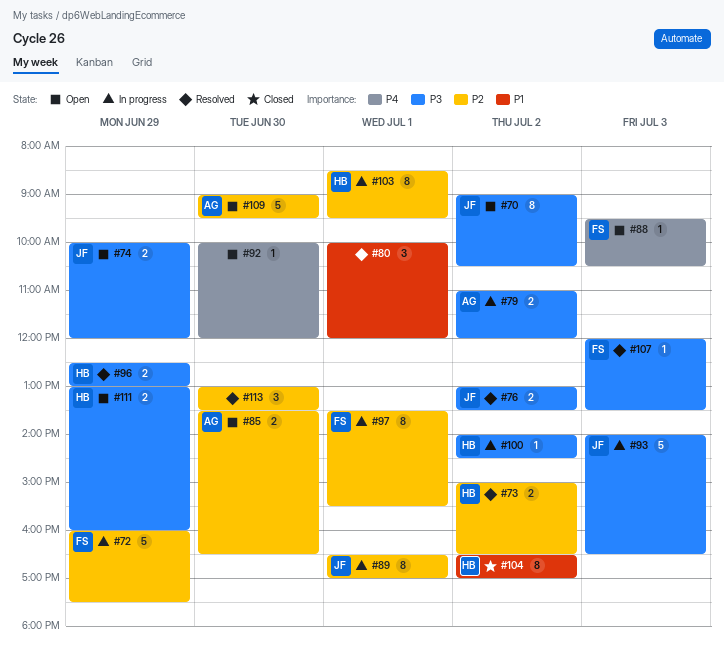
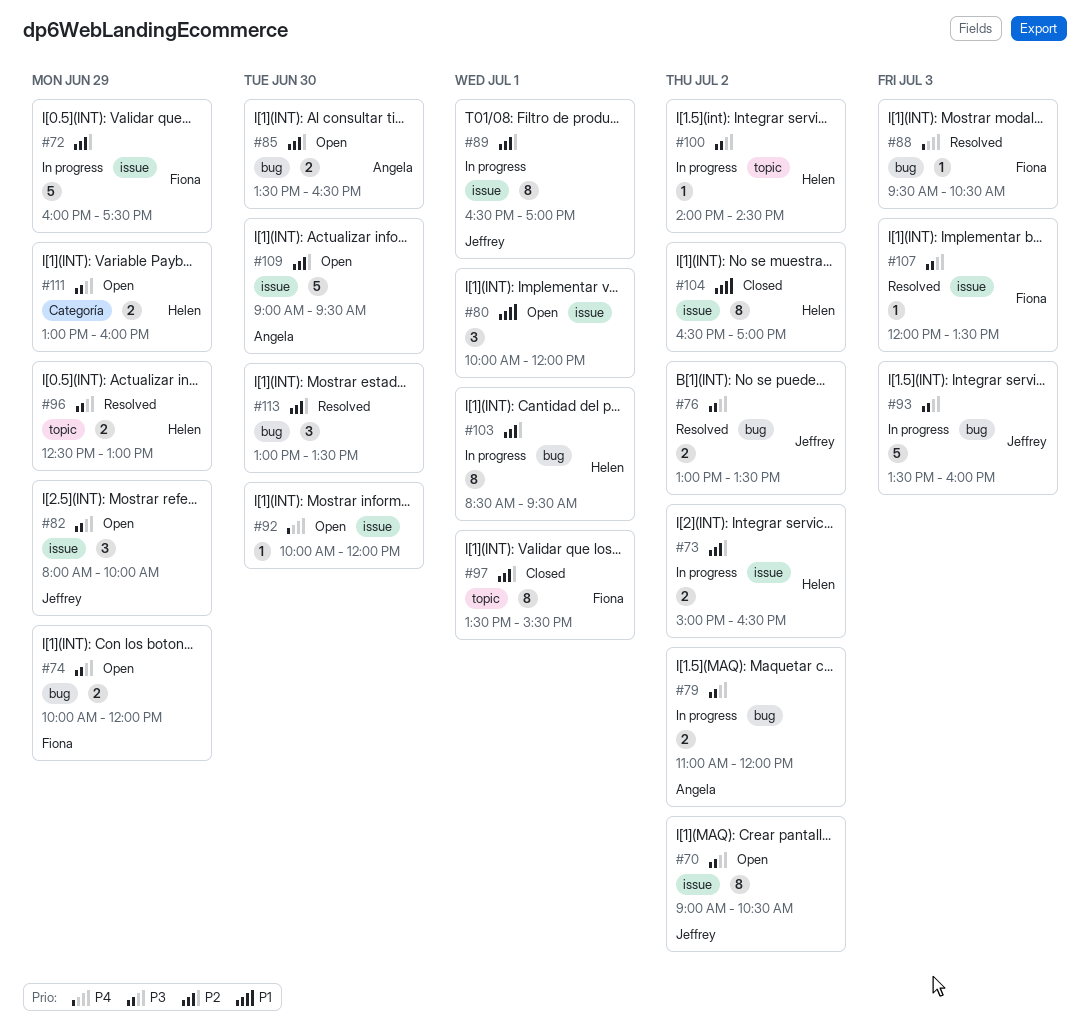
#73, status: Resolved -> In progress
#74, owner: Jeffrey -> Fiona
#80, status: Resolved -> Open
#82: none -> present
#88, status: Open -> Resolved
#93, begins: 14:00 -> 13:30
#93, ends: 16:30 -> 16:00
#97, status: In progress -> Closed

